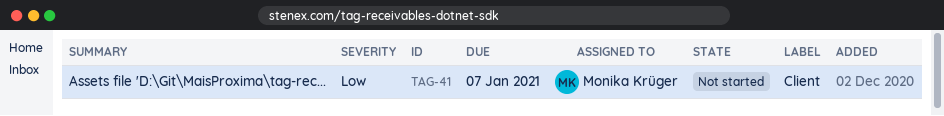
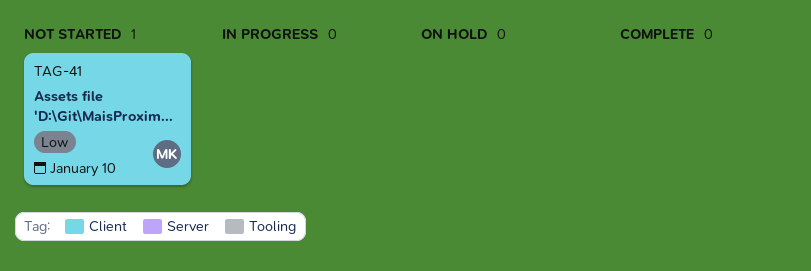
TAG-41, due: Jan 7 -> Jan 10

